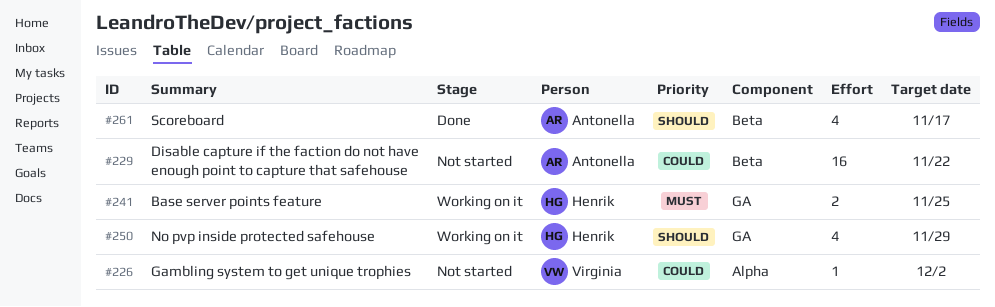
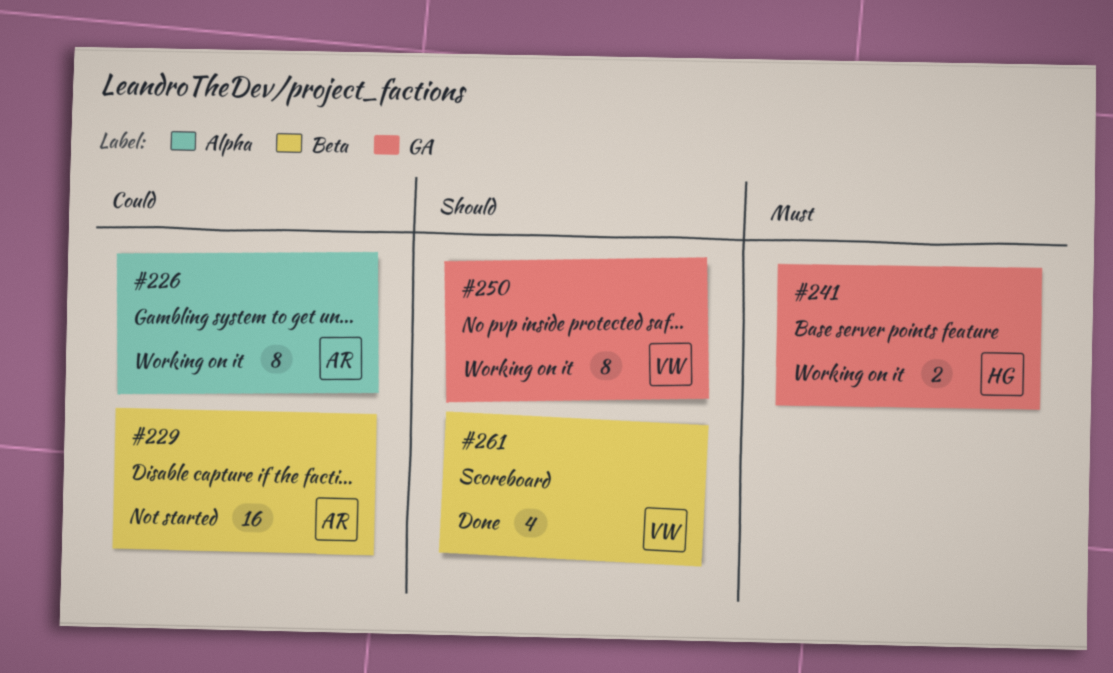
#226, status: Not started -> Working on it
#226, owner: Virginia -> Antonella
#226, estimate: 1 -> 8
#250, owner: Henrik -> Virginia
#250, estimate: 4 -> 8
#261, owner: Antonella -> Virginia

